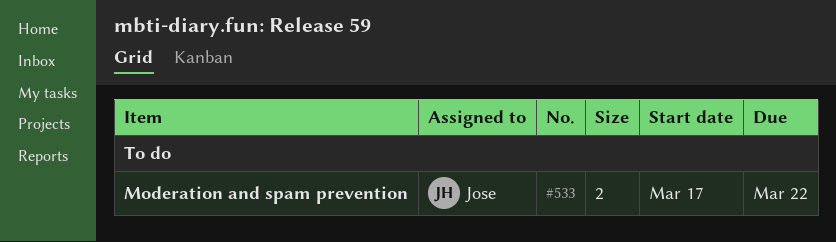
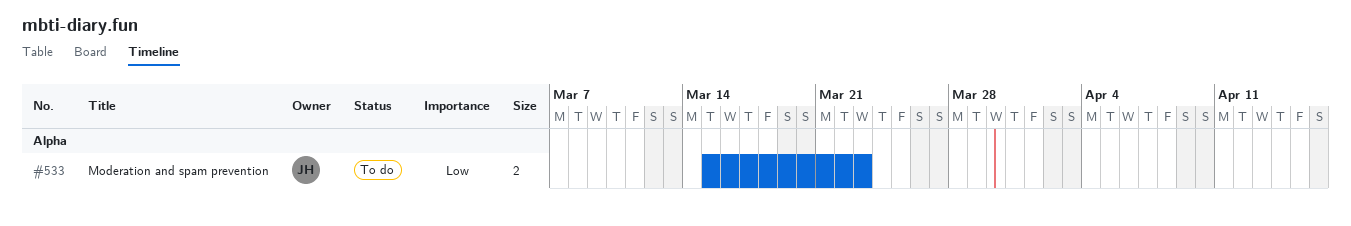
#533, start: Mar 17 -> Mar 15
#533, due: Mar 22 -> Mar 23

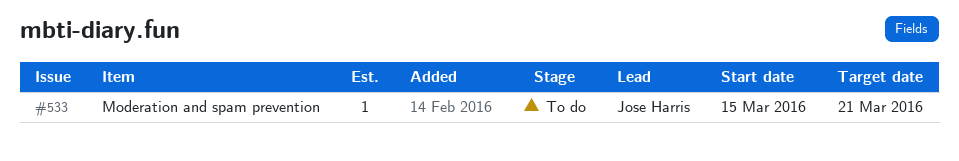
#533, estimate: 2 -> 1
#533, due: Mar 23 -> Mar 21

